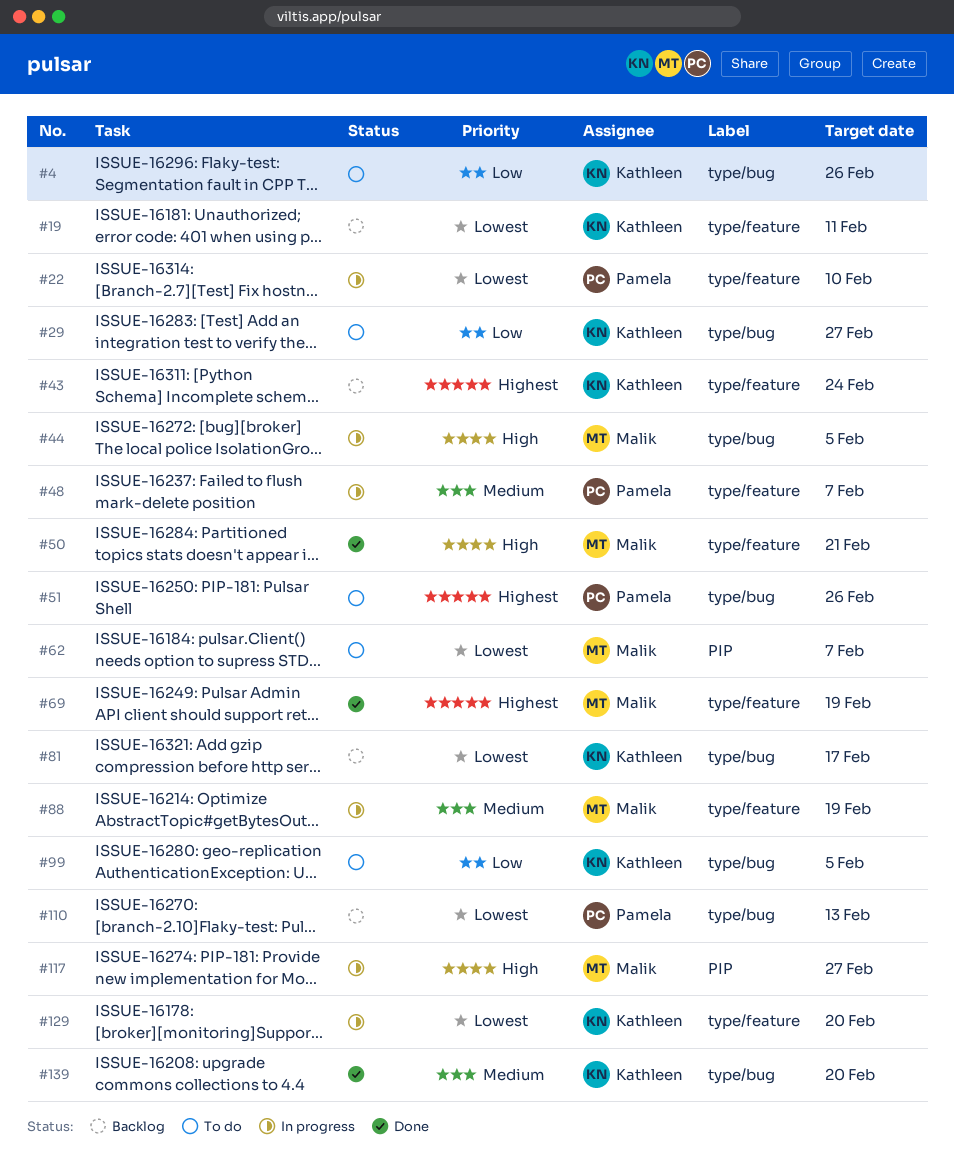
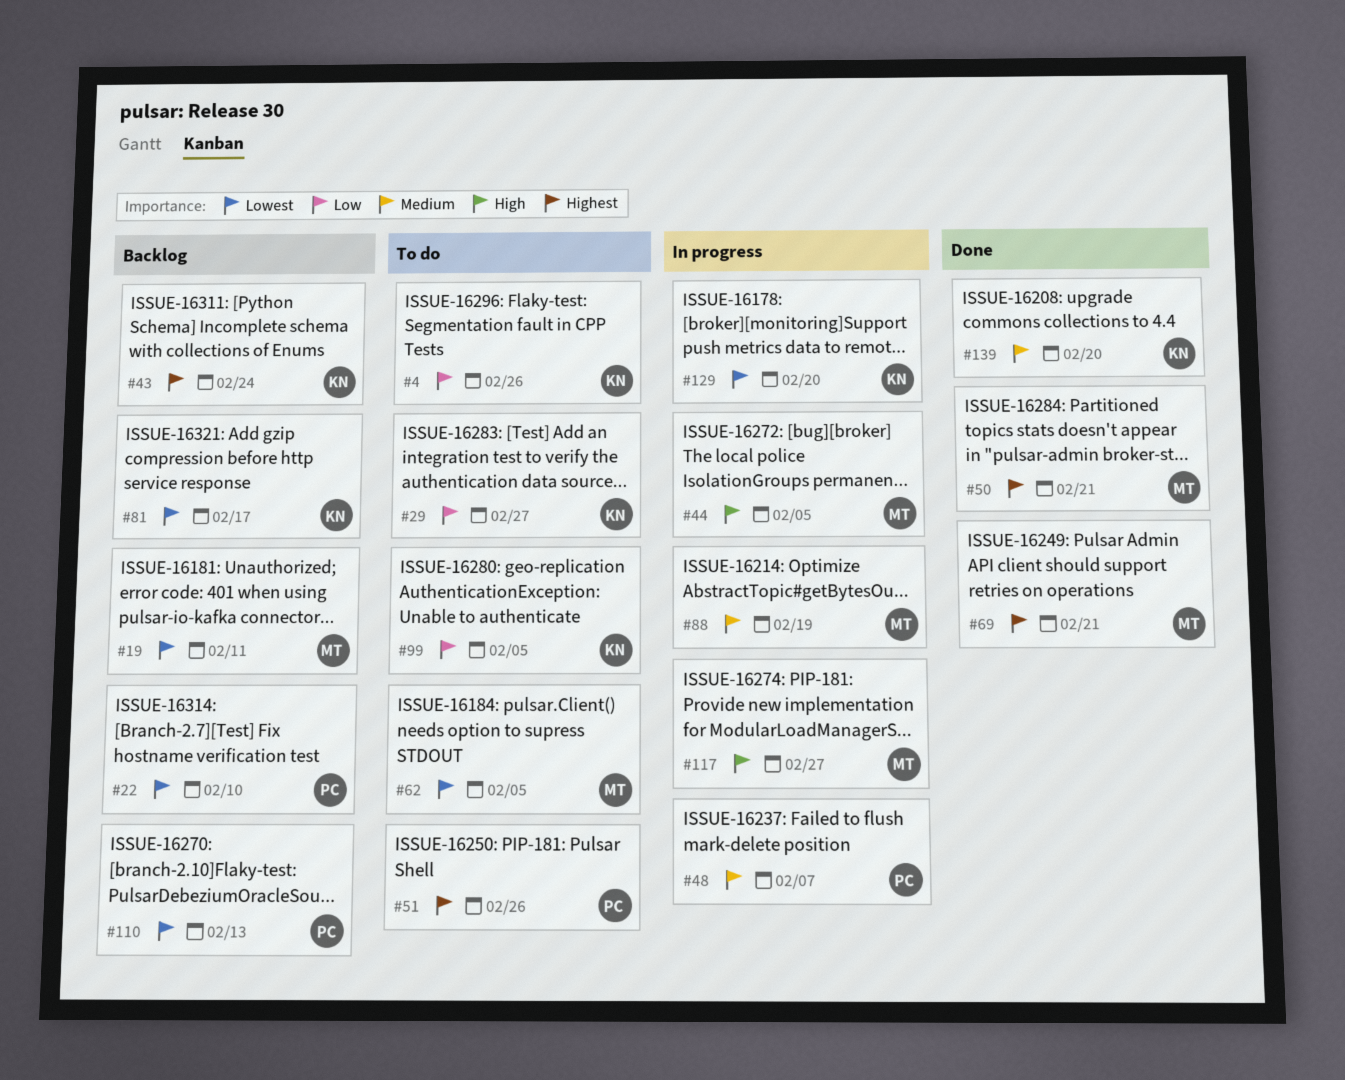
#19, owner: Kathleen -> Malik
#22, status: In progress -> Backlog
#50, priority: High -> Highest
#62, due: Feb 7 -> Feb 5
#69, due: Feb 19 -> Feb 21

